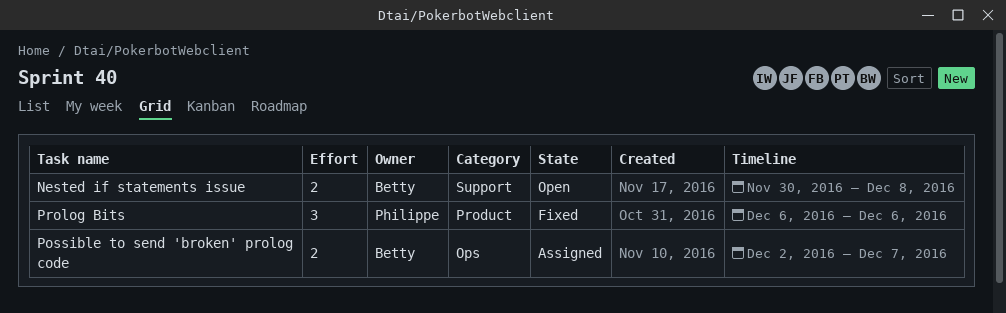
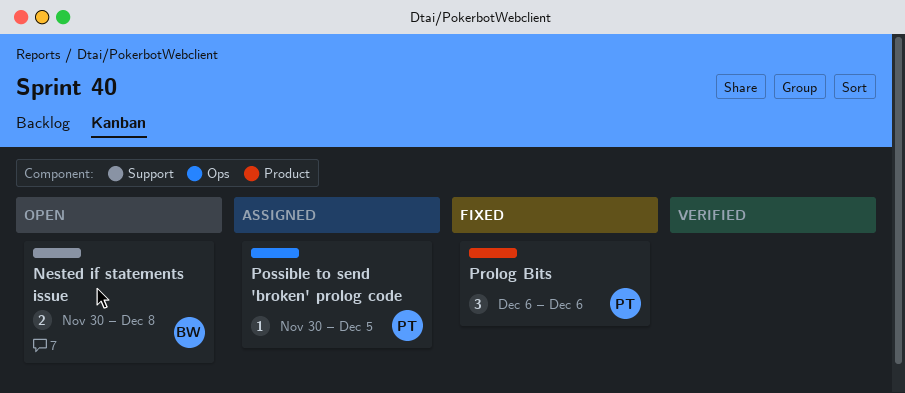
Possible to send 'broken' prolog code, owner: Betty -> Philippe
Possible to send 'broken' prolog code, estimate: 2 -> 1
Possible to send 'broken' prolog code, start: Dec 2 -> Nov 30
Possible to send 'broken' prolog code, due: Dec 7 -> Dec 5

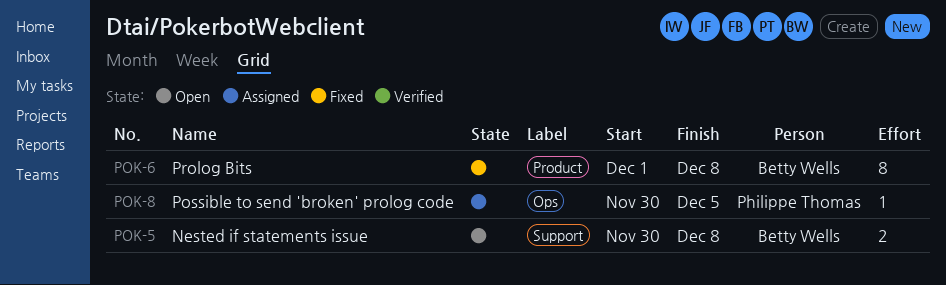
Prolog Bits, owner: Philippe Thomas -> Betty Wells
Prolog Bits, estimate: 3 -> 8
Prolog Bits, start: Dec 6 -> Dec 1
Prolog Bits, due: Dec 6 -> Dec 8

